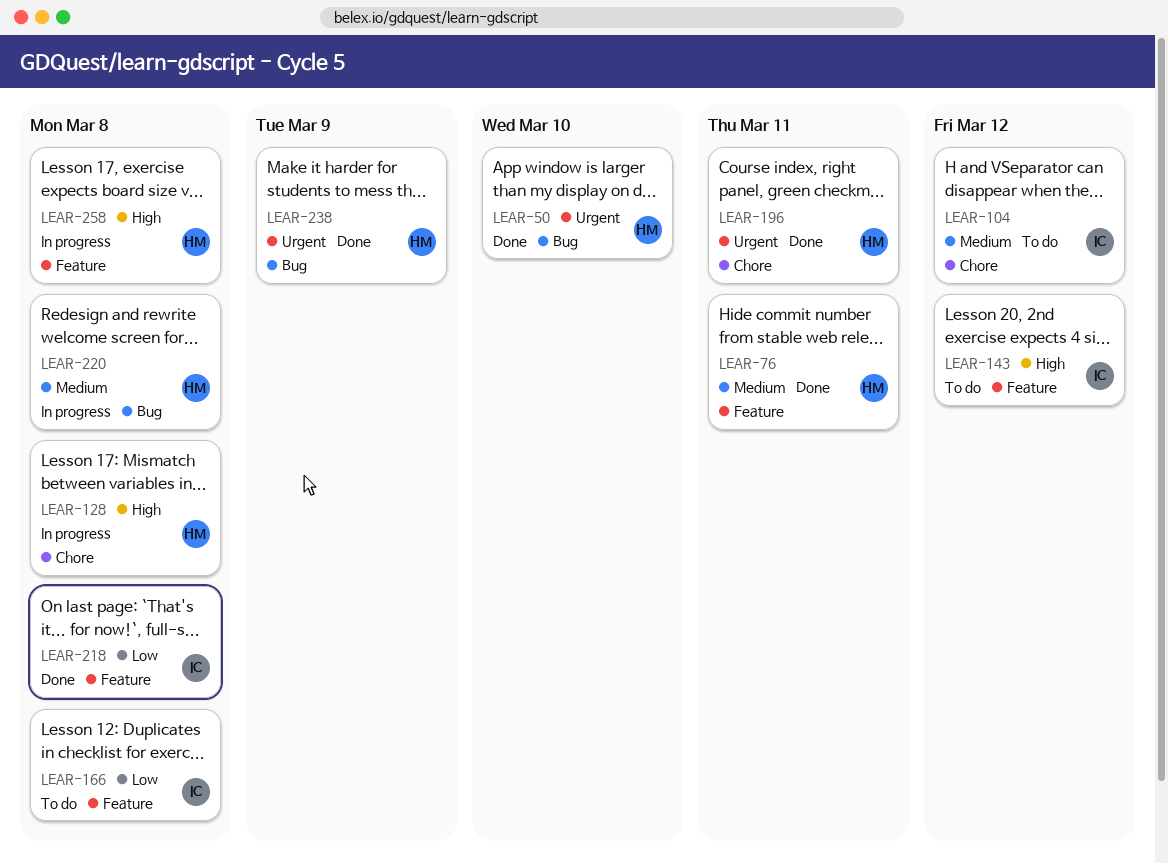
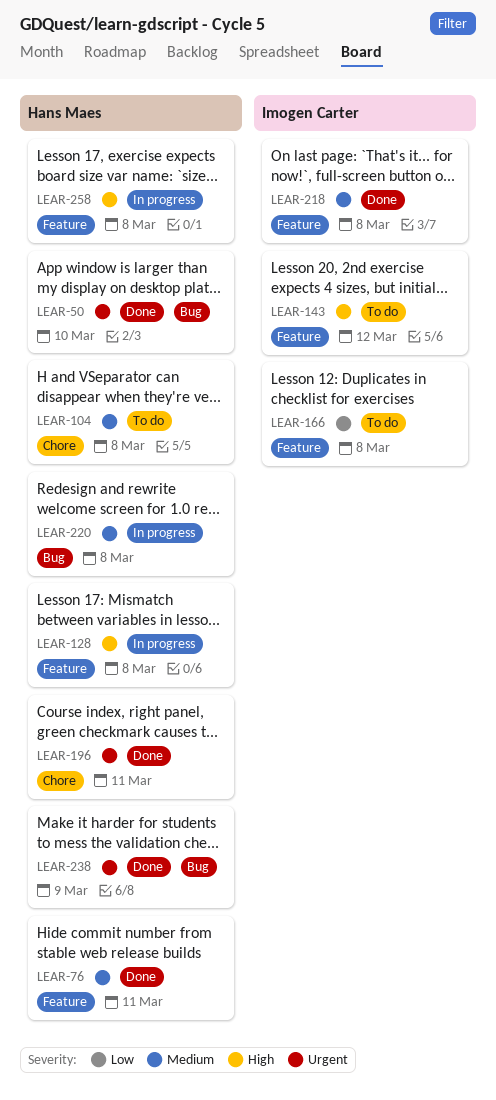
LEAR-104, owner: Imogen Carter -> Hans Maes
LEAR-104, due: Mar 12 -> Mar 8
LEAR-128, label: Chore -> Feature
LEAR-218, priority: Low -> Medium

